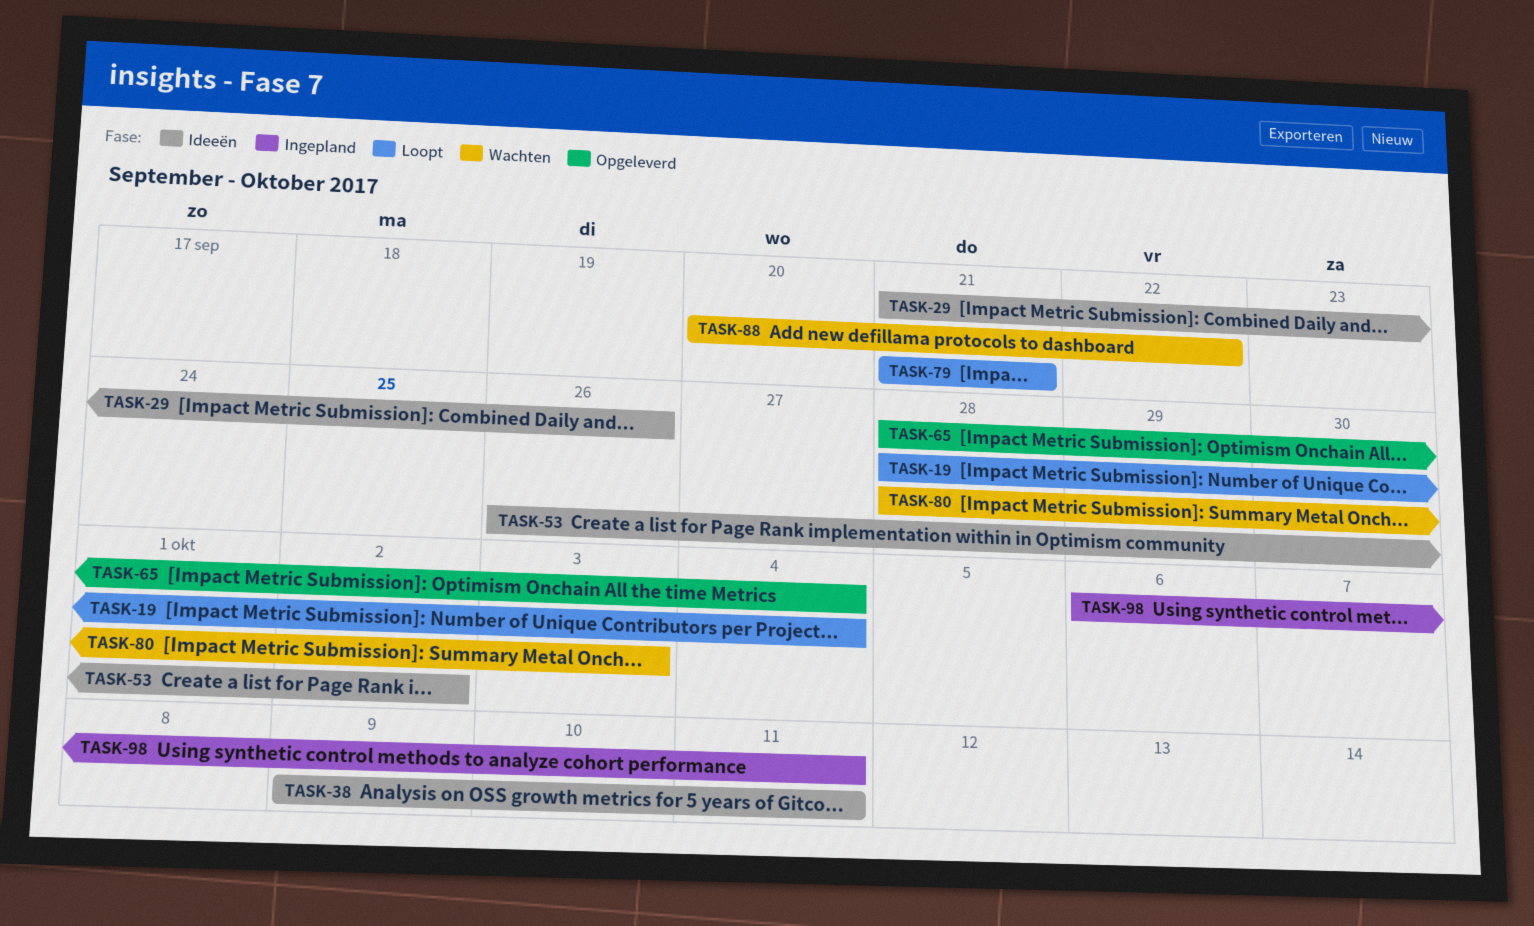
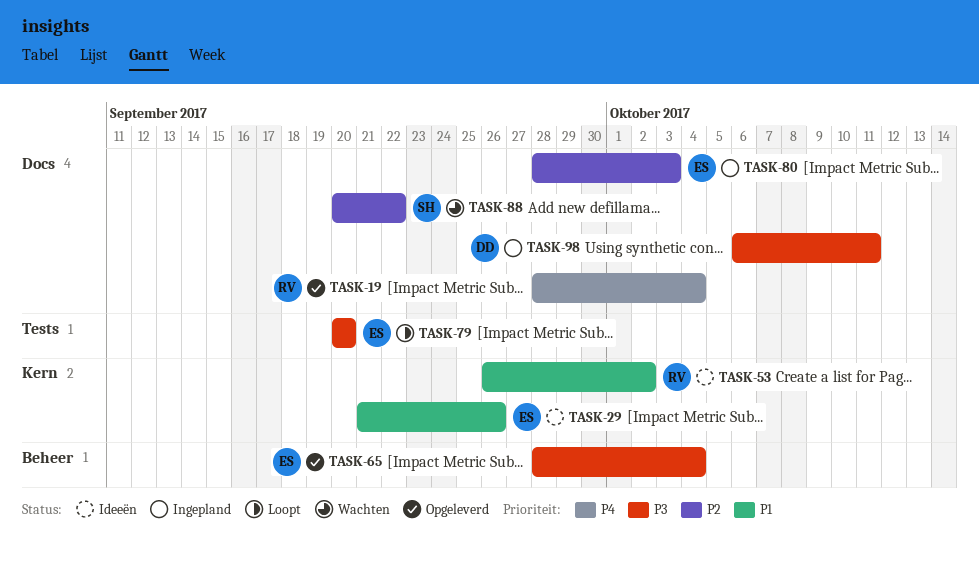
TASK-19, status: Loopt -> Opgeleverd
TASK-38: present -> none
TASK-79, start: Sep 21 -> Sep 20
TASK-79, due: Sep 21 -> Sep 20
TASK-80, status: Wachten -> Ingepland

